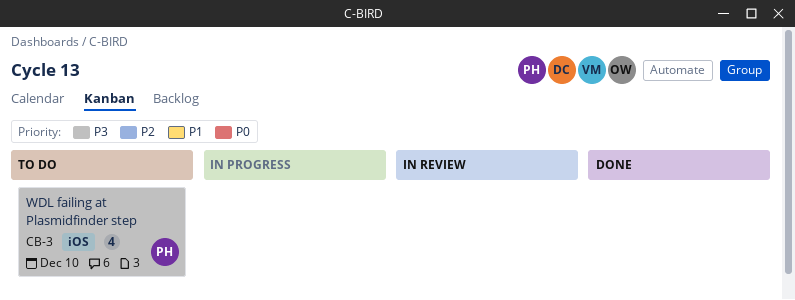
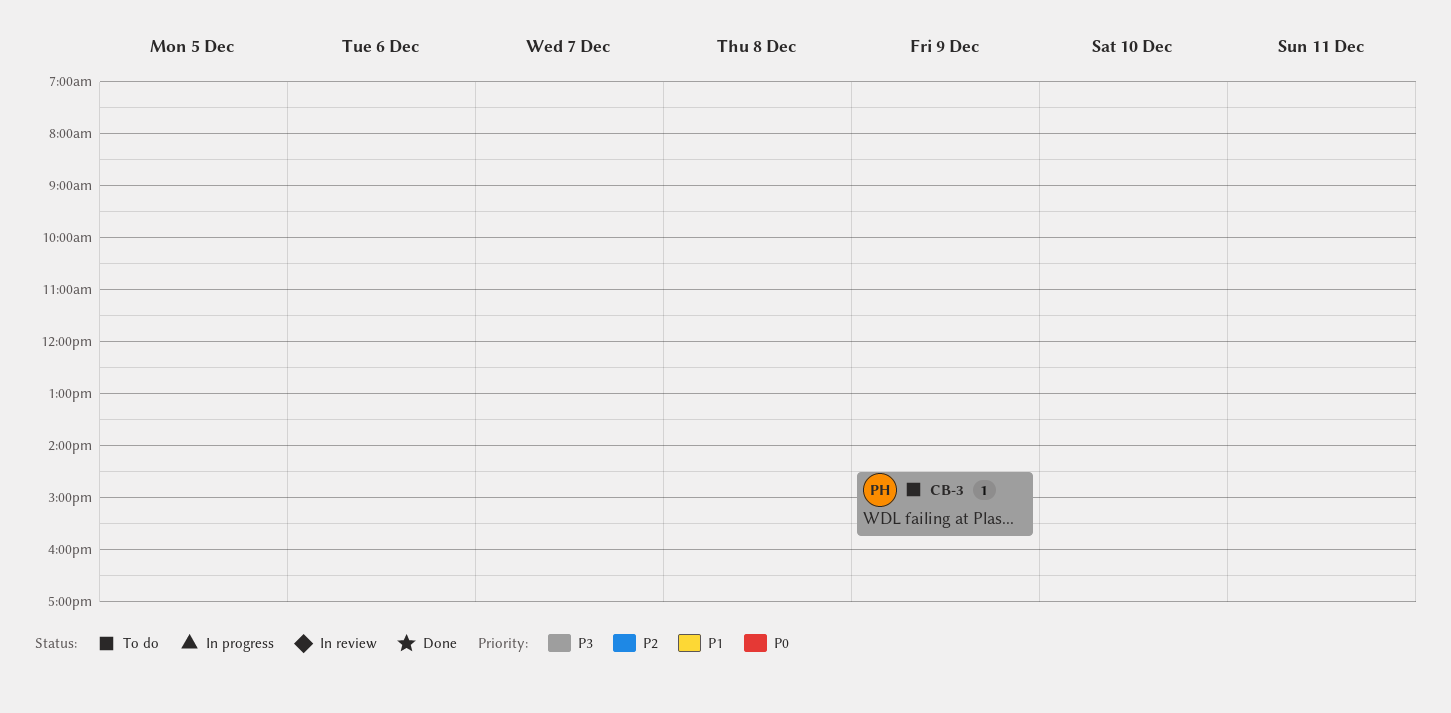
CB-3, estimate: 4 -> 1
CB-3, day: Dec 10 -> Dec 9

